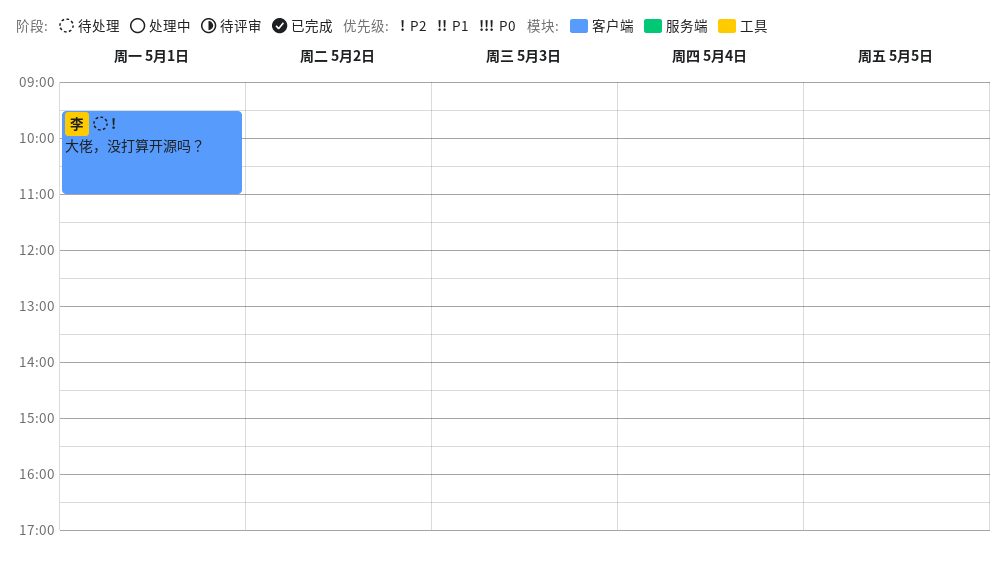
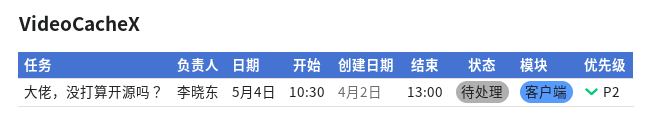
大佬，没打算开源吗？, day: May 1 -> May 4
大佬，没打算开源吗？, begins: 09:30 -> 10:30
大佬，没打算开源吗？, ends: 11:00 -> 13:00

